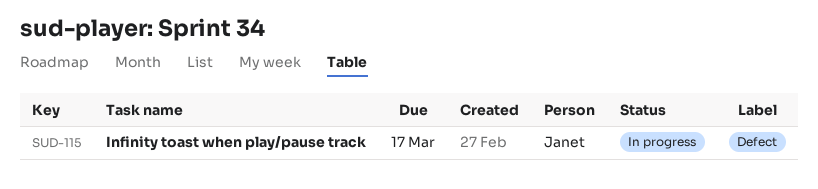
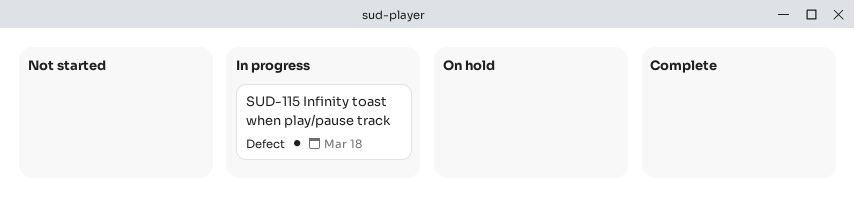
SUD-115, due: Mar 17 -> Mar 18

